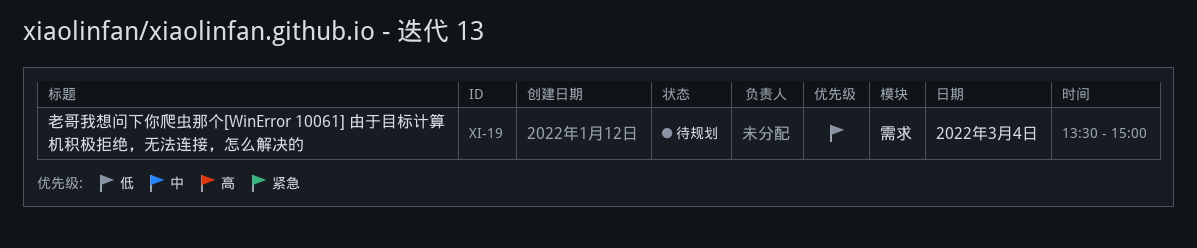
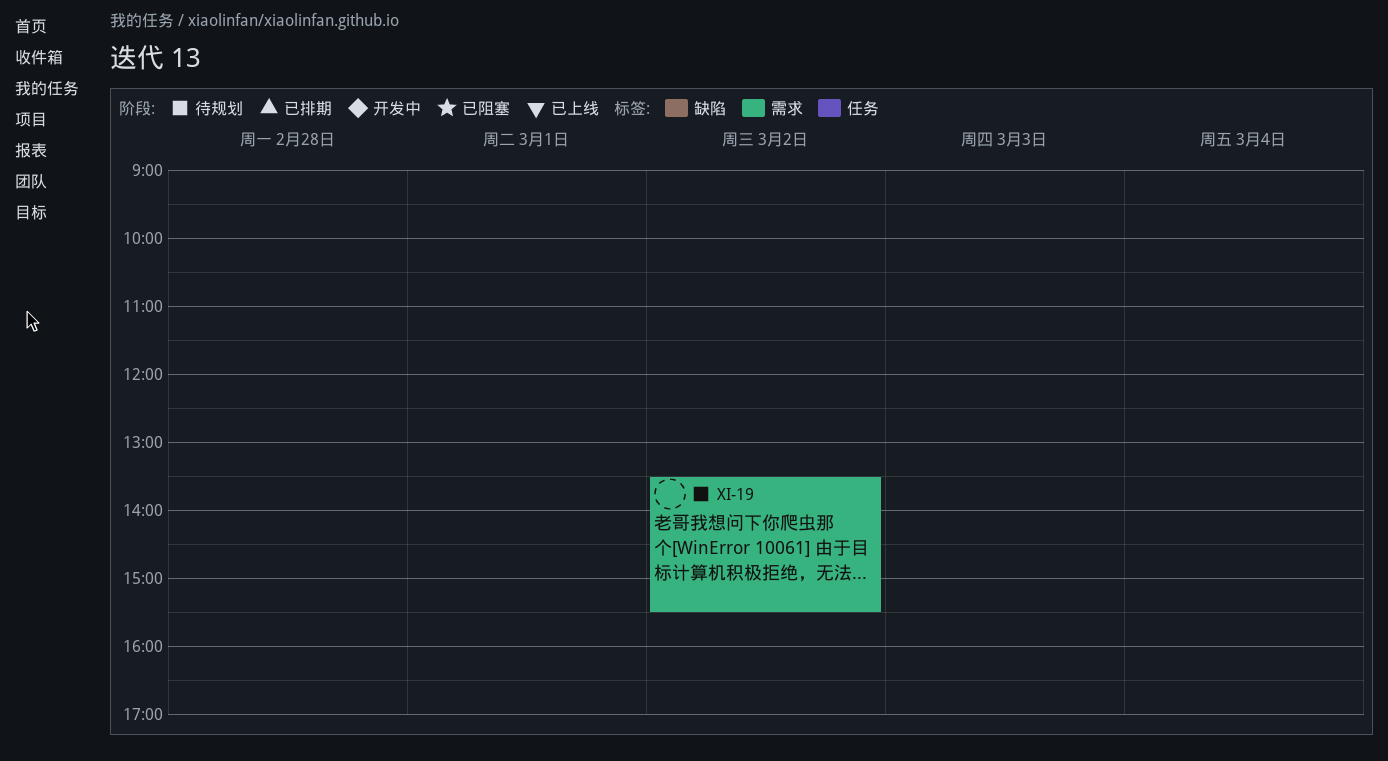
XI-19, day: Mar 4 -> Mar 2
XI-19, ends: 15:00 -> 15:30

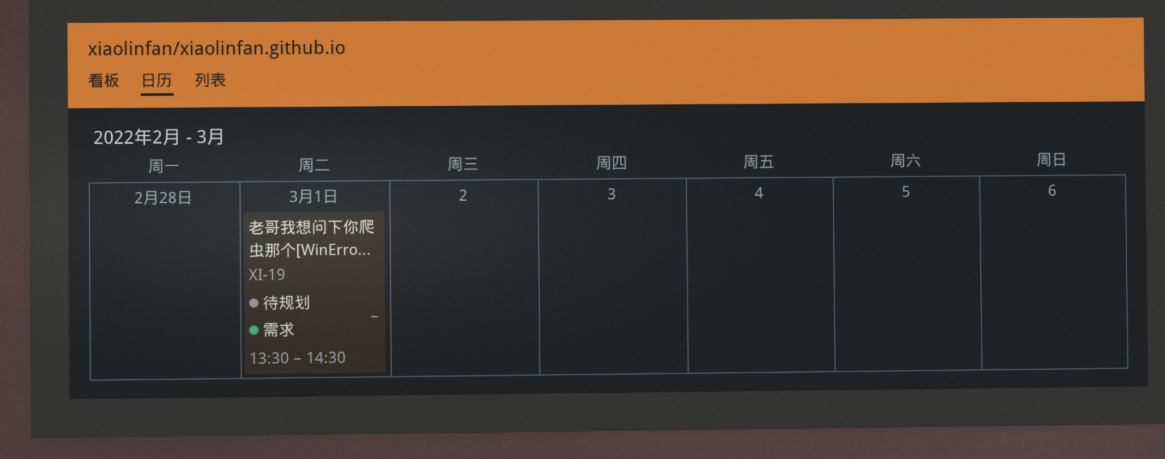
XI-19, day: Mar 2 -> Mar 1
XI-19, ends: 15:30 -> 14:30

